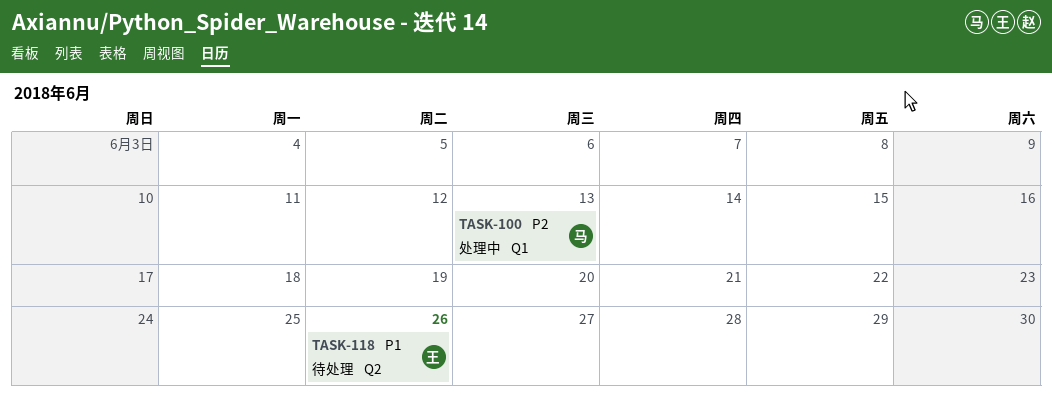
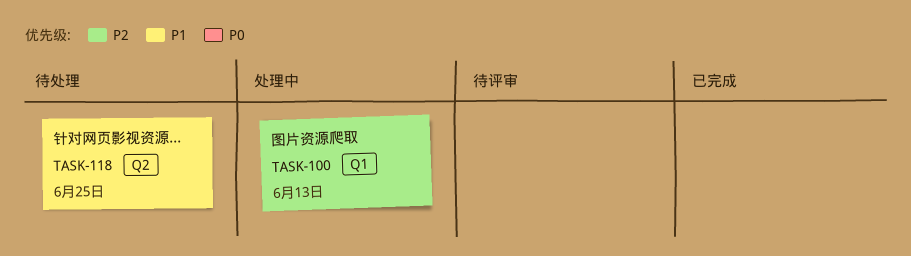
TASK-118, due: Jun 26 -> Jun 25

